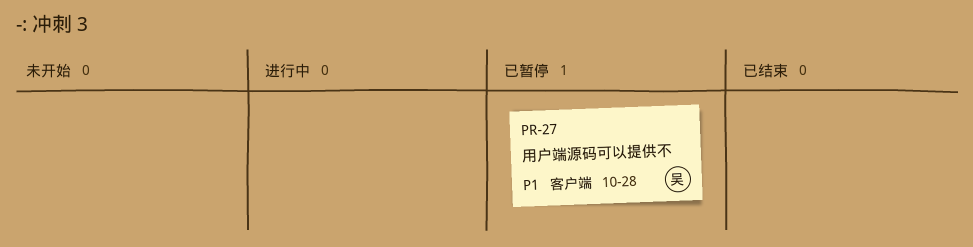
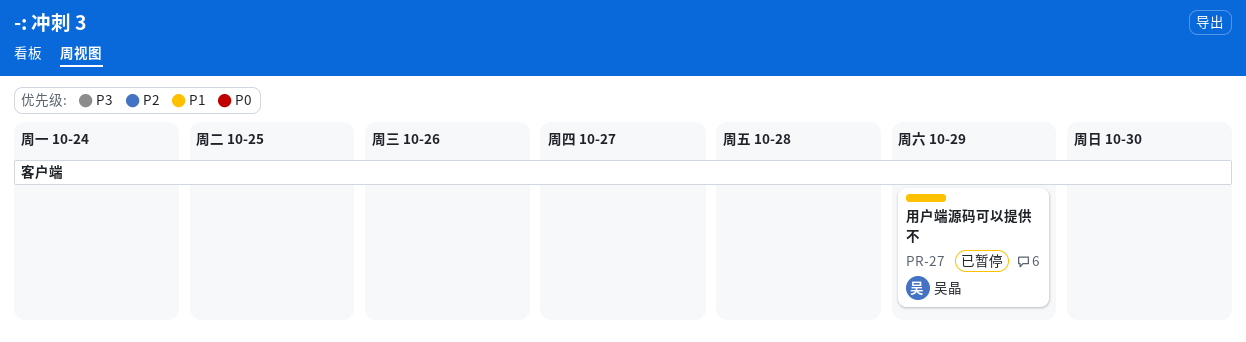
PR-27, due: Oct 28 -> Oct 29

